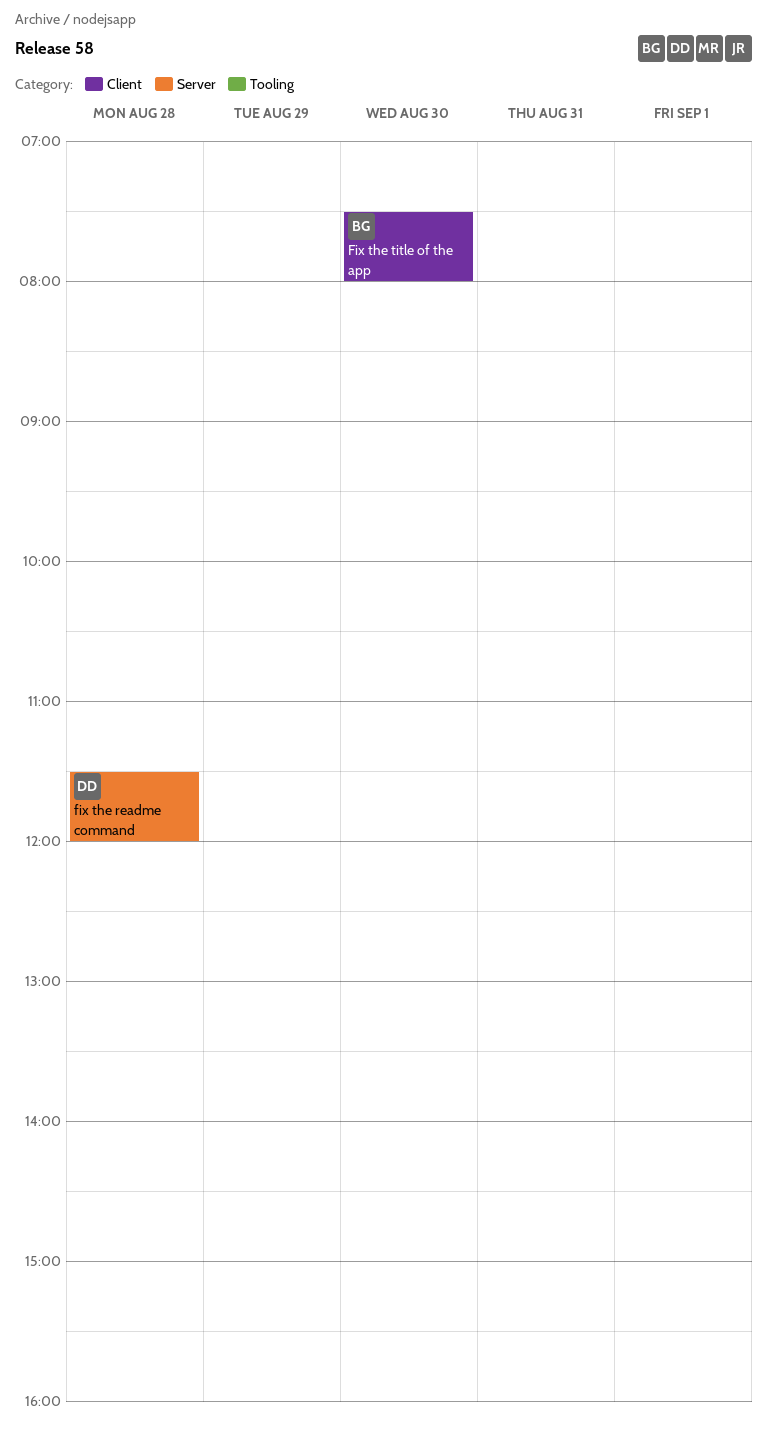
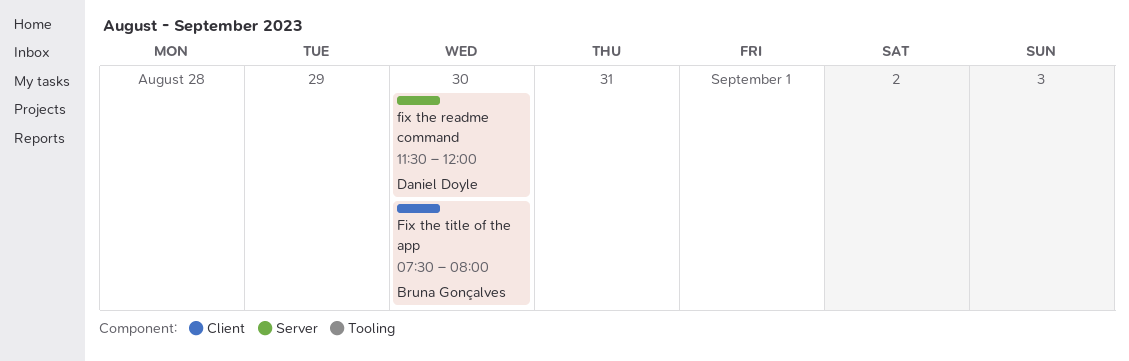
fix the readme command, day: Aug 28 -> Aug 30

